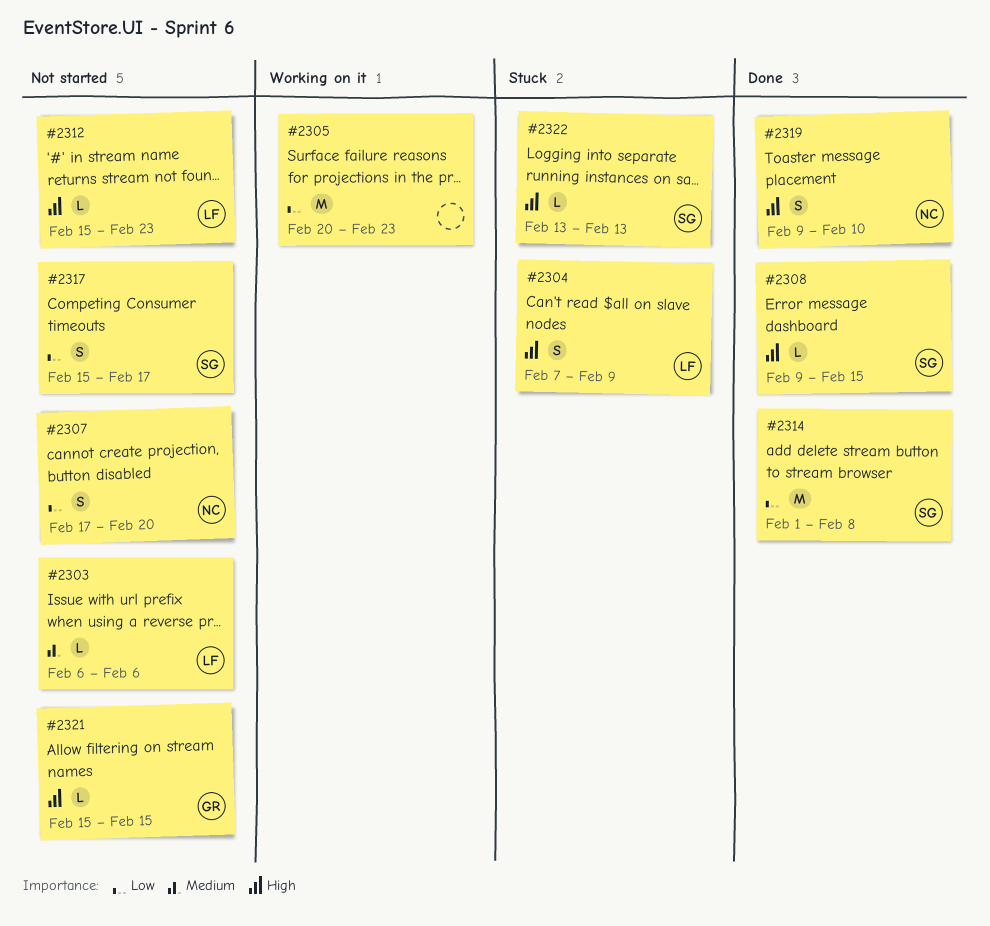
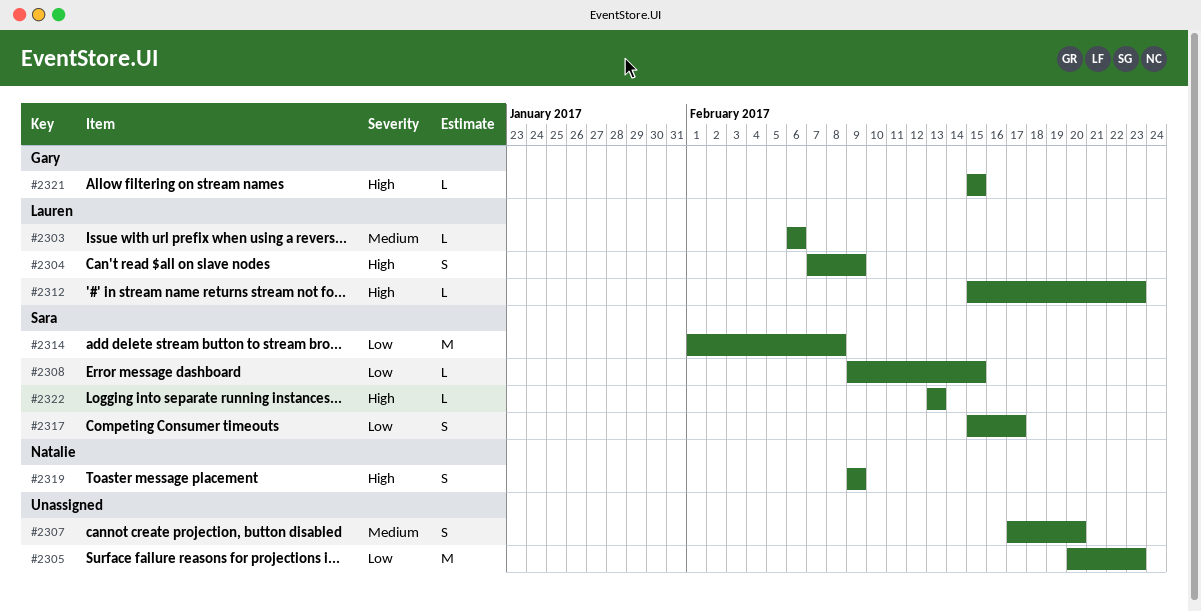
#2307, owner: Natalie -> none
#2307, priority: Low -> Medium
#2308, priority: High -> Low
#2319, due: Feb 10 -> Feb 9

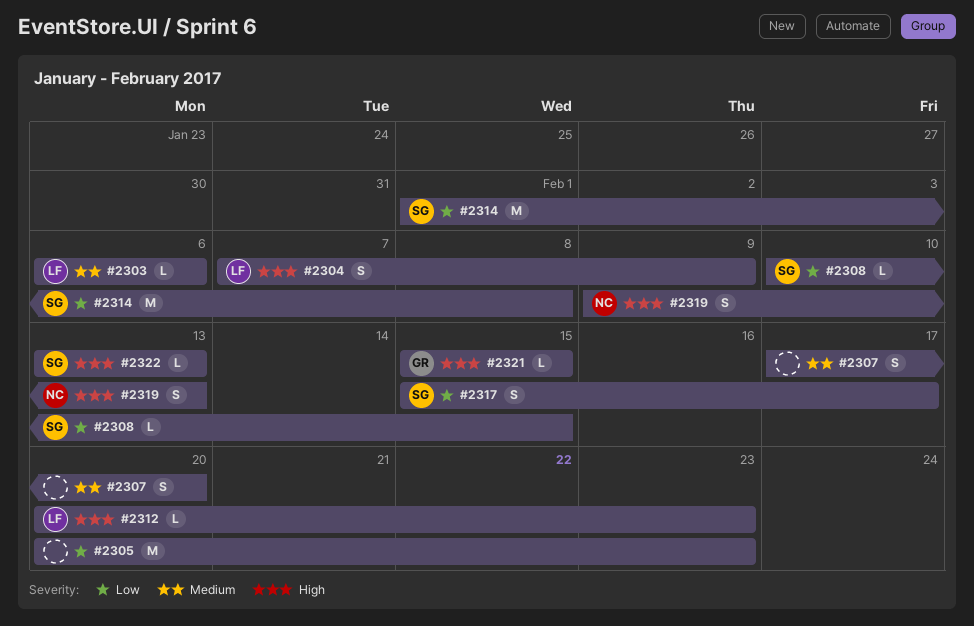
#2308, start: Feb 9 -> Feb 10
#2312, start: Feb 15 -> Feb 20
#2319, due: Feb 9 -> Feb 13

